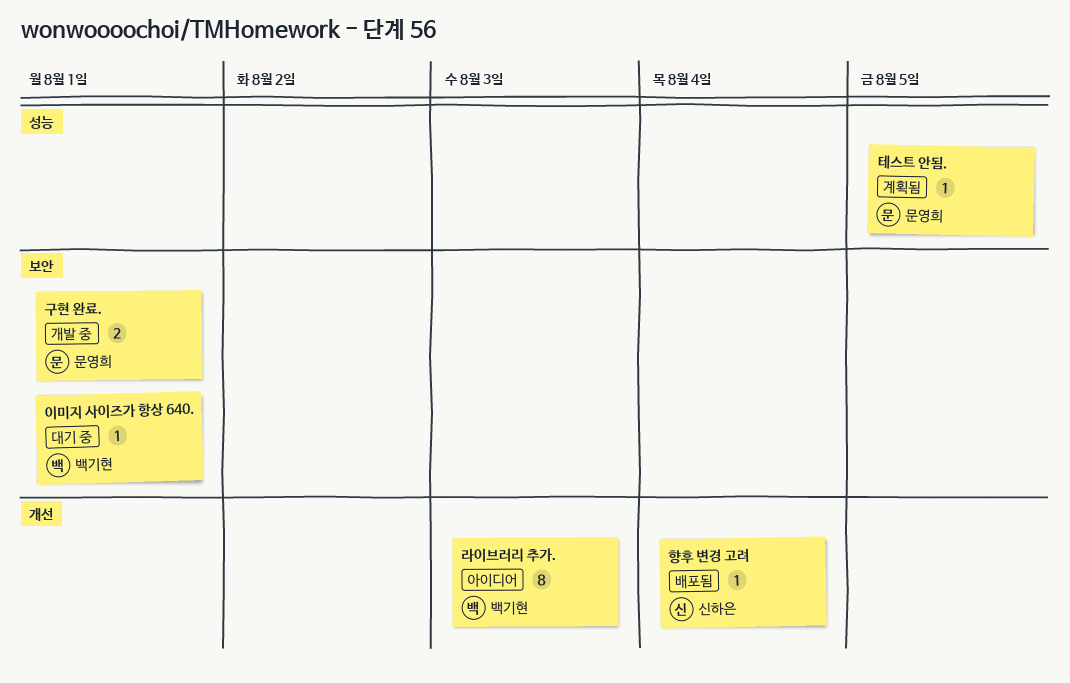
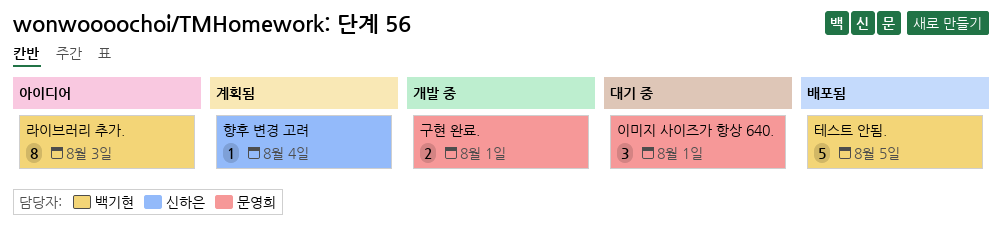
이미지 사이즈가 항상 640., owner: 백기현 -> 문영희
이미지 사이즈가 항상 640., estimate: 1 -> 3
테스트 안됨., status: 계획됨 -> 배포됨
테스트 안됨., owner: 문영희 -> 백기현
테스트 안됨., estimate: 1 -> 5
향후 변경 고려, status: 배포됨 -> 계획됨

